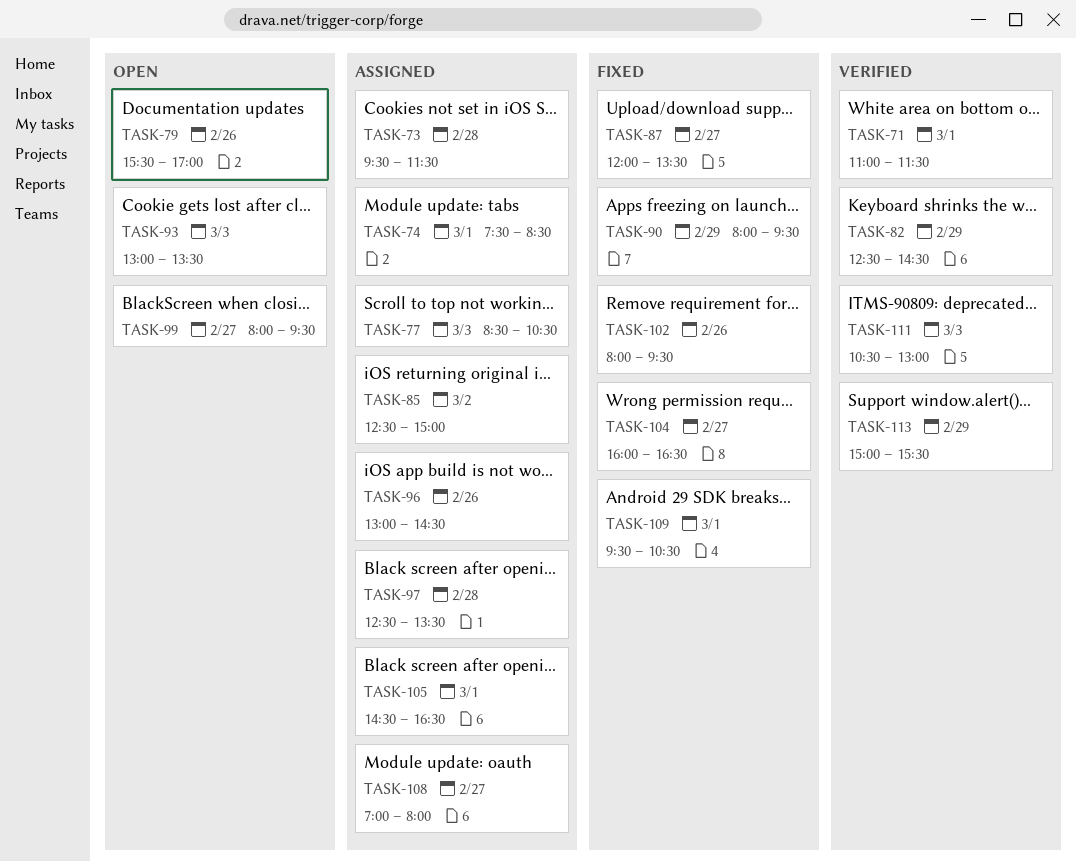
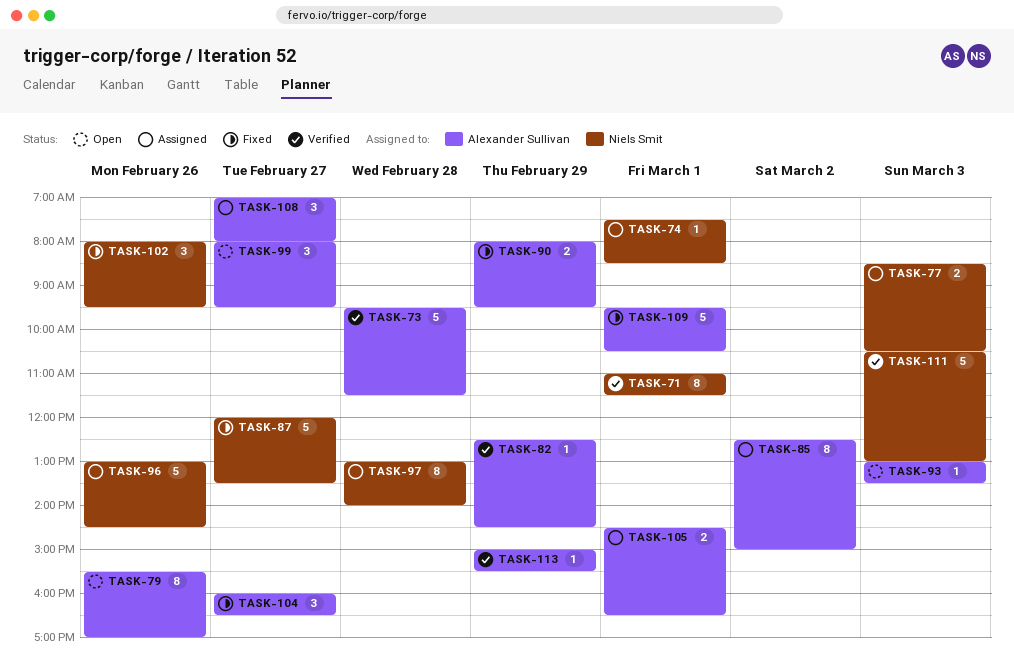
TASK-73, status: Assigned -> Verified
TASK-97, begins: 12:30 -> 13:00
TASK-97, ends: 13:30 -> 14:00

